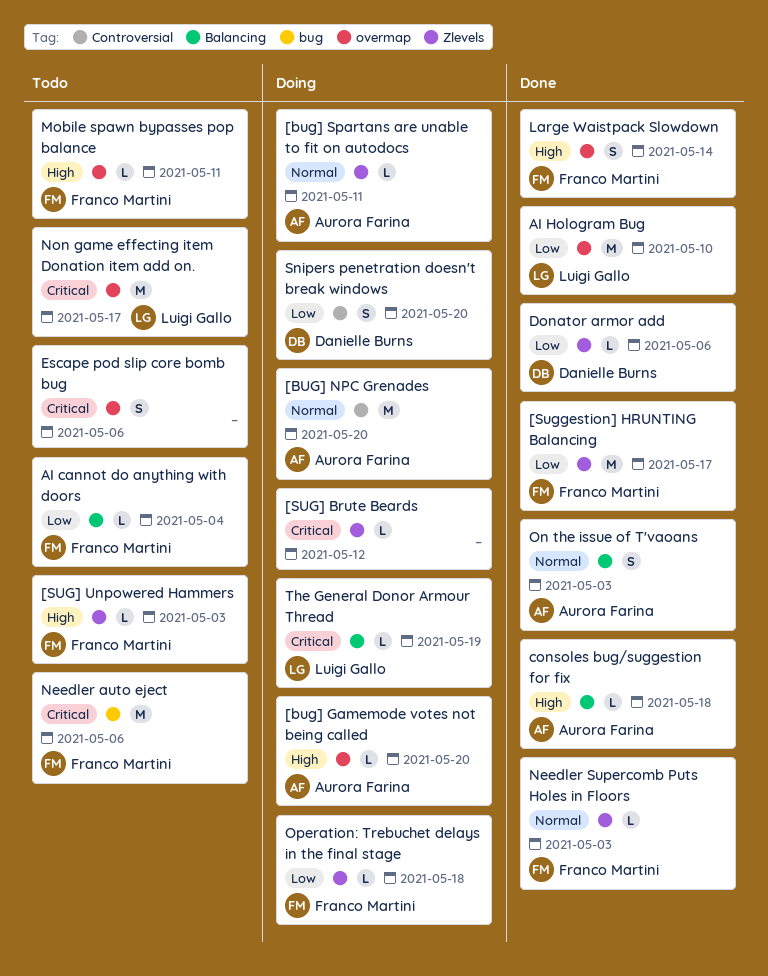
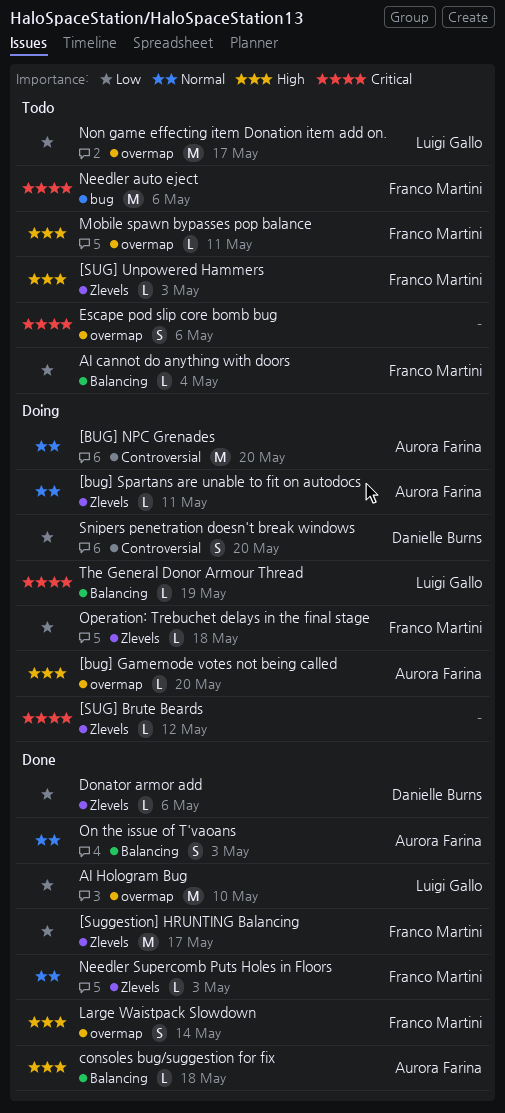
Non game effecting item Donation item add on., priority: Critical -> Low

